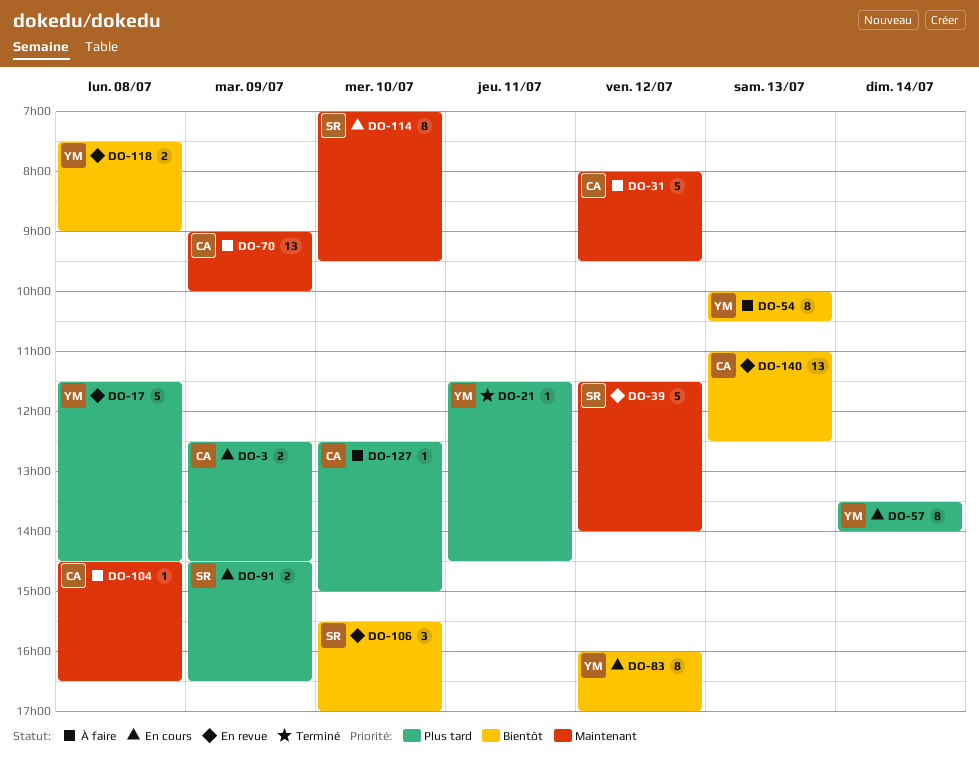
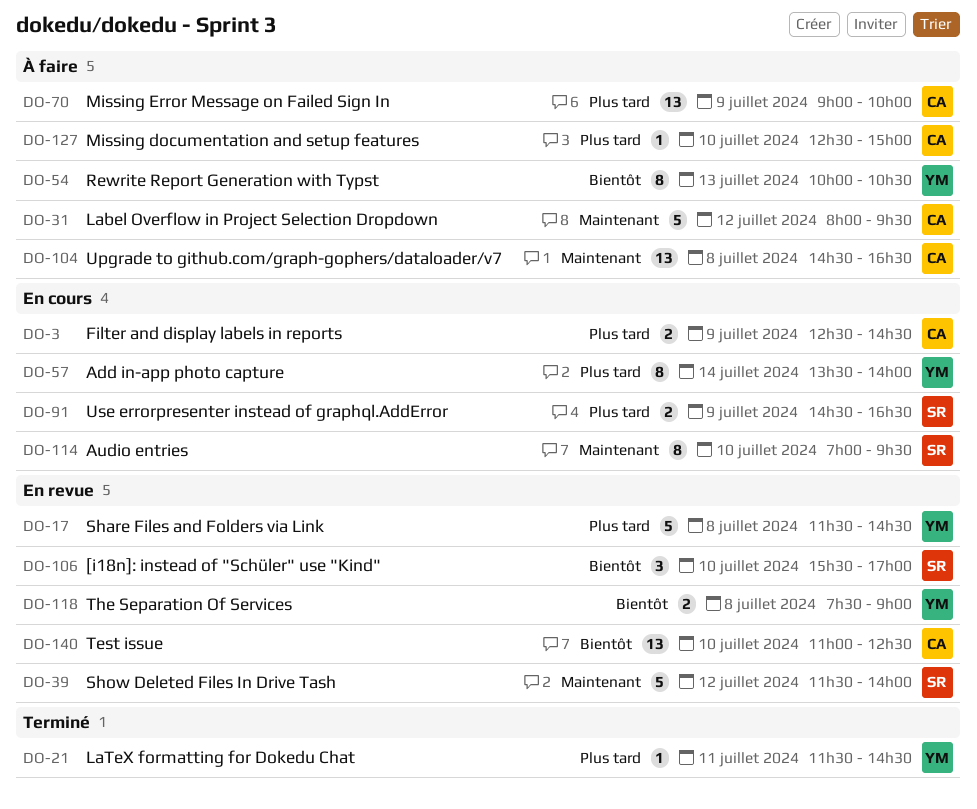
DO-70, priority: Maintenant -> Plus tard
DO-83: present -> none
DO-104, estimate: 1 -> 13
DO-140, day: Jul 13 -> Jul 10

